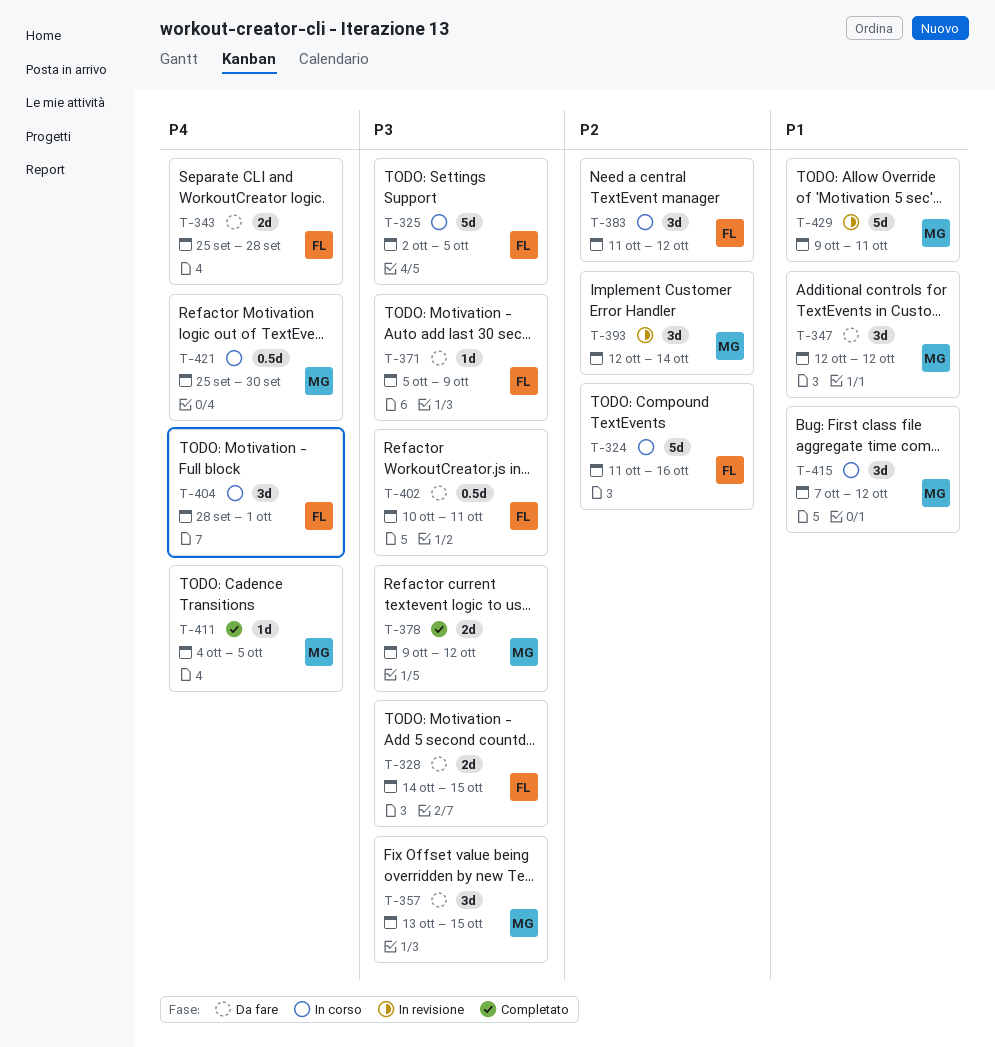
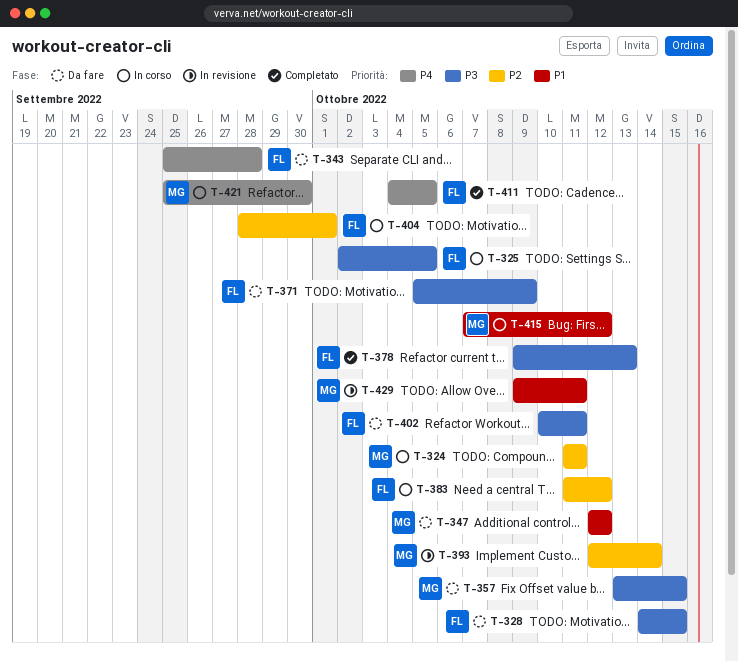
T-324, owner: FL -> MG
T-324, due: Oct 16 -> Oct 11
T-378, owner: MG -> FL
T-378, due: Oct 12 -> Oct 13
T-404, priority: P4 -> P2
T-411, owner: MG -> FL

